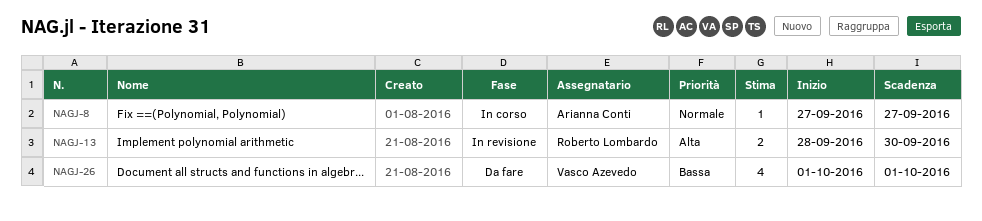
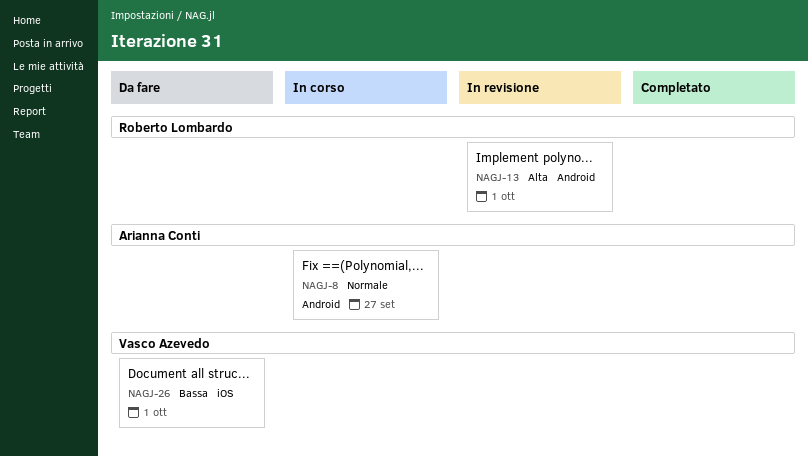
NAGJ-13, due: Sep 30 -> Oct 1

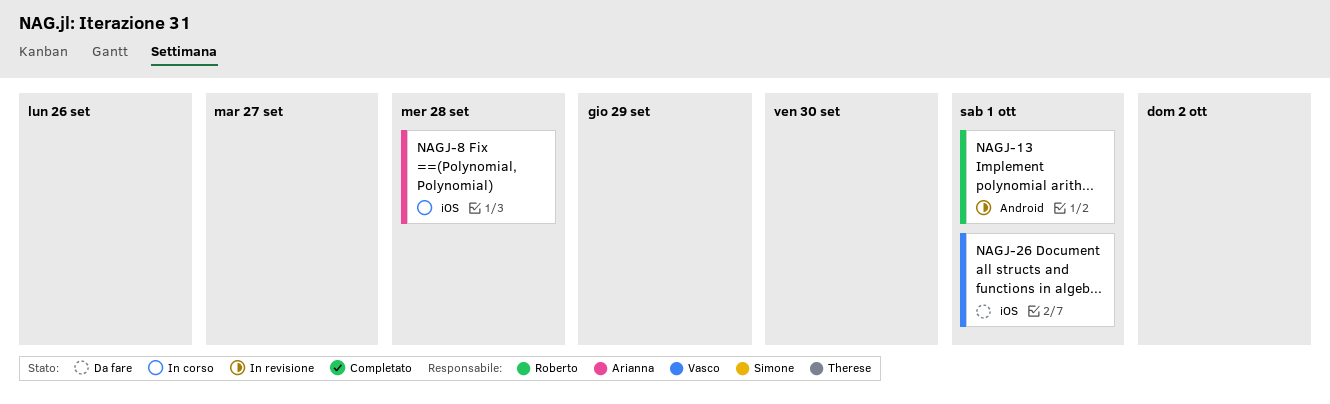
NAGJ-8, label: Android -> iOS
NAGJ-8, due: Sep 27 -> Sep 28

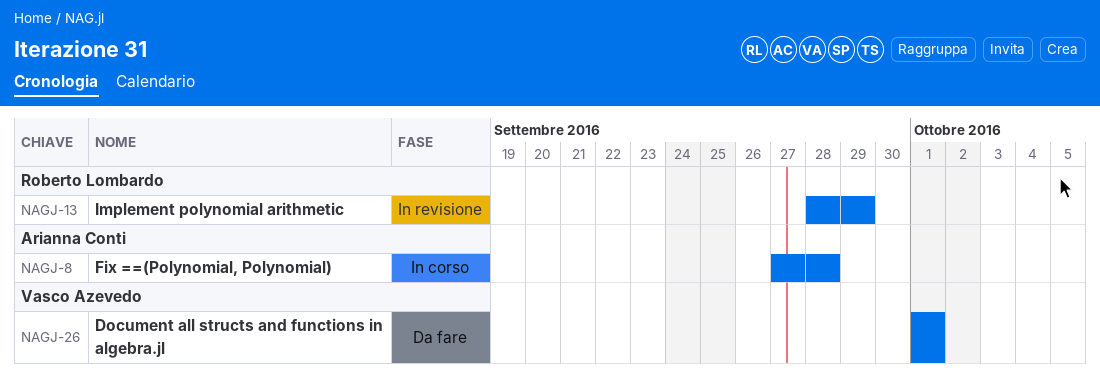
NAGJ-13, due: Oct 1 -> Sep 29

